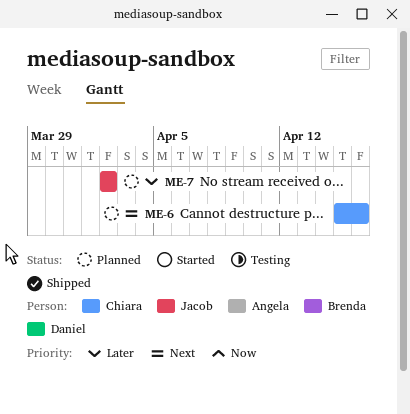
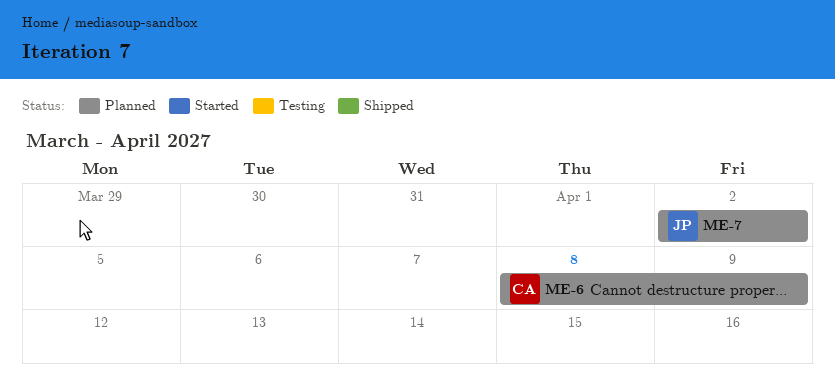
ME-6, start: Apr 15 -> Apr 8
ME-6, due: Apr 16 -> Apr 9

